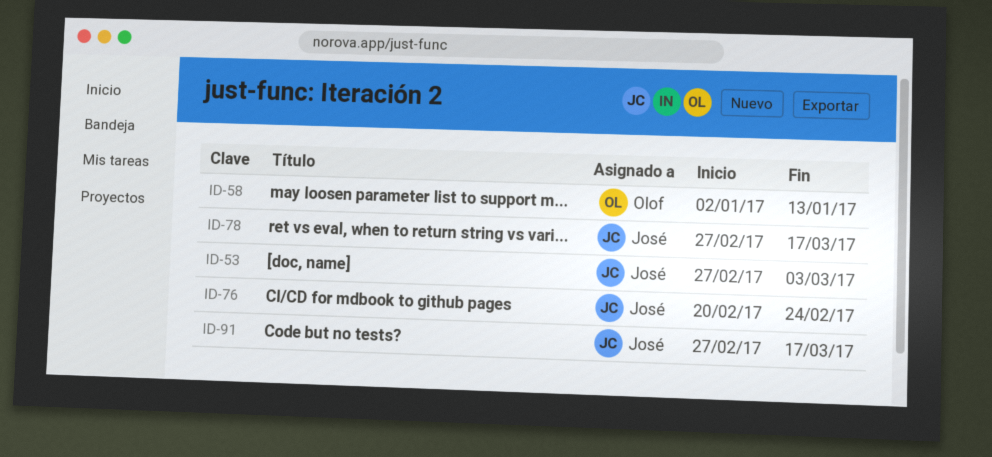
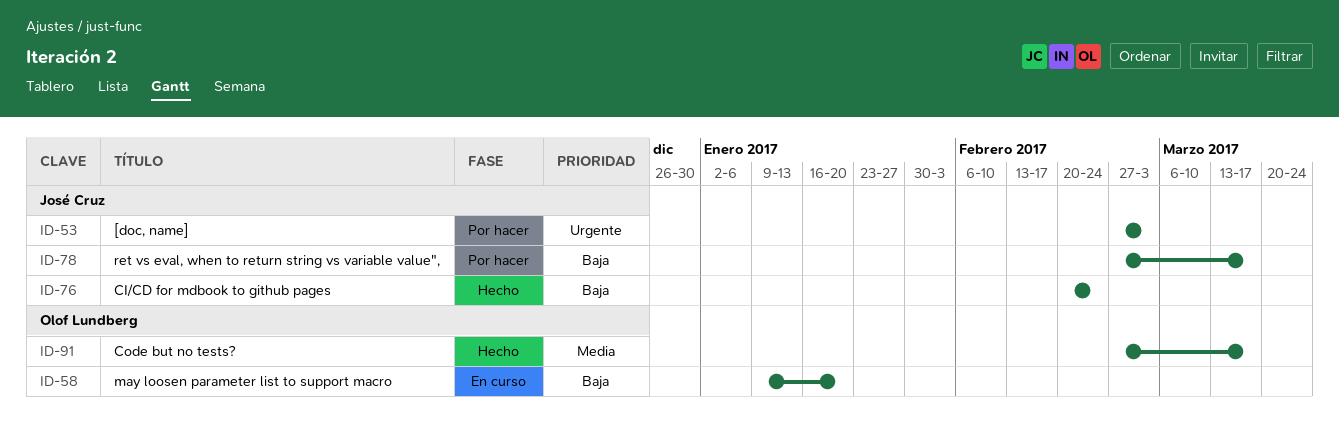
ID-58, start: Jan 2 -> Jan 9
ID-58, due: Jan 13 -> Jan 20
ID-91, owner: José Cruz -> Olof Lundberg

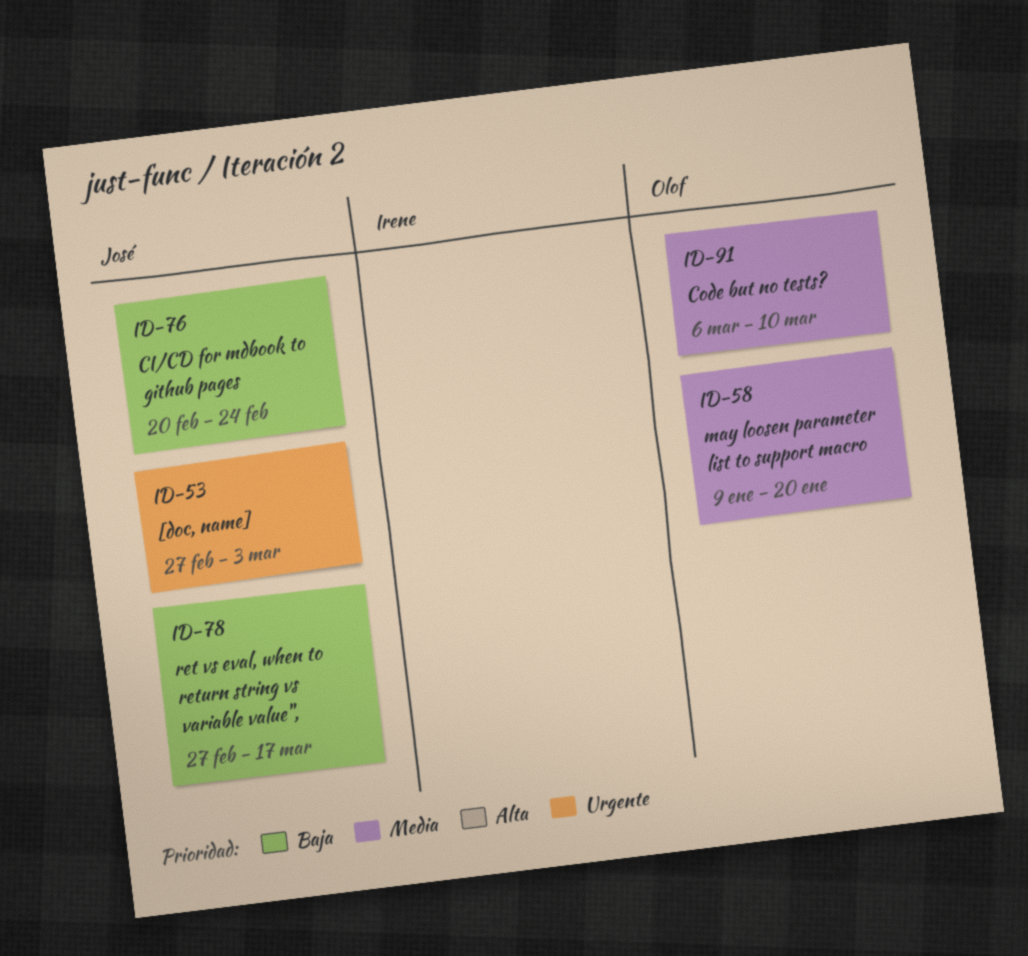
ID-58, priority: Baja -> Media
ID-91, start: Feb 27 -> Mar 6
ID-91, due: Mar 17 -> Mar 10

